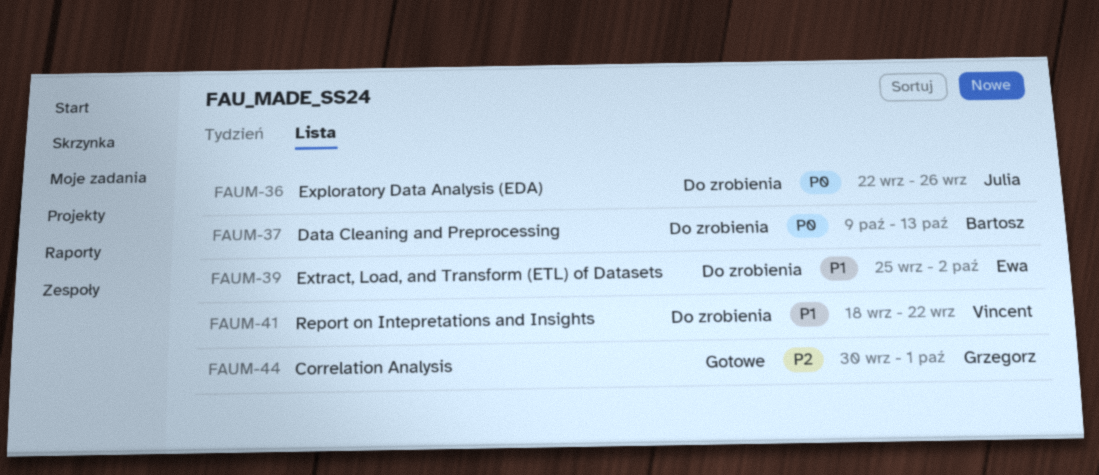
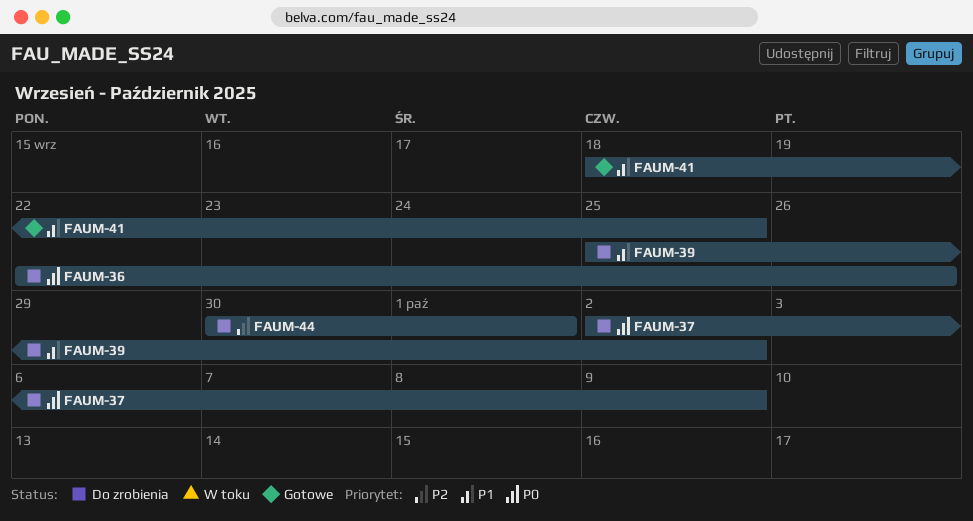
FAUM-37, start: Oct 9 -> Oct 2
FAUM-37, due: Oct 13 -> Oct 9
FAUM-41, status: Do zrobienia -> Gotowe
FAUM-41, due: Sep 22 -> Sep 25
FAUM-44, status: Gotowe -> Do zrobienia

